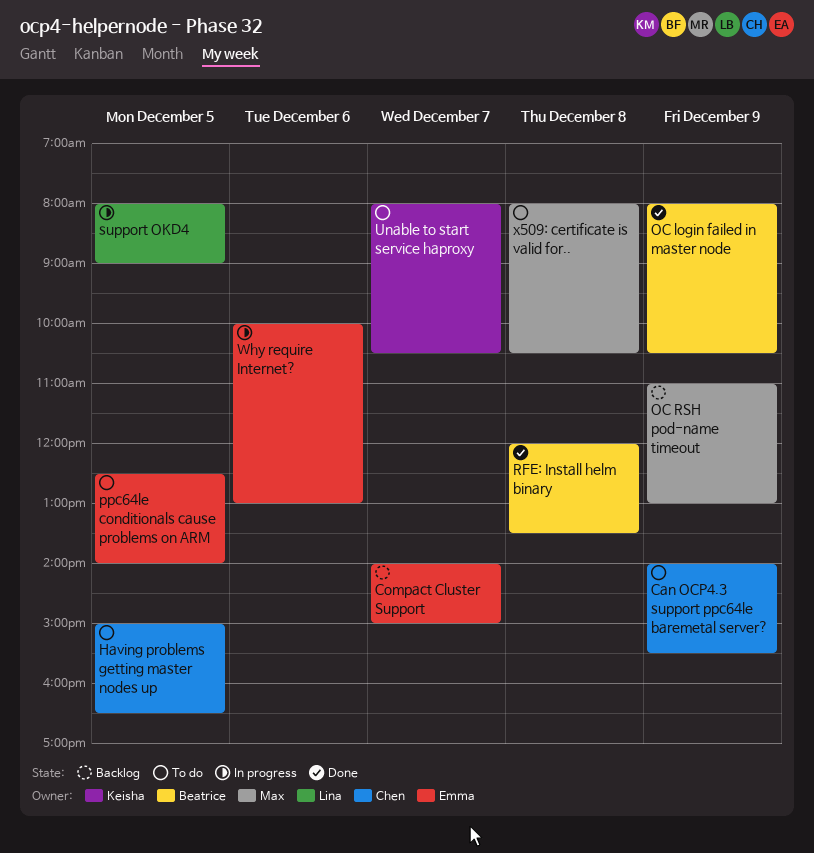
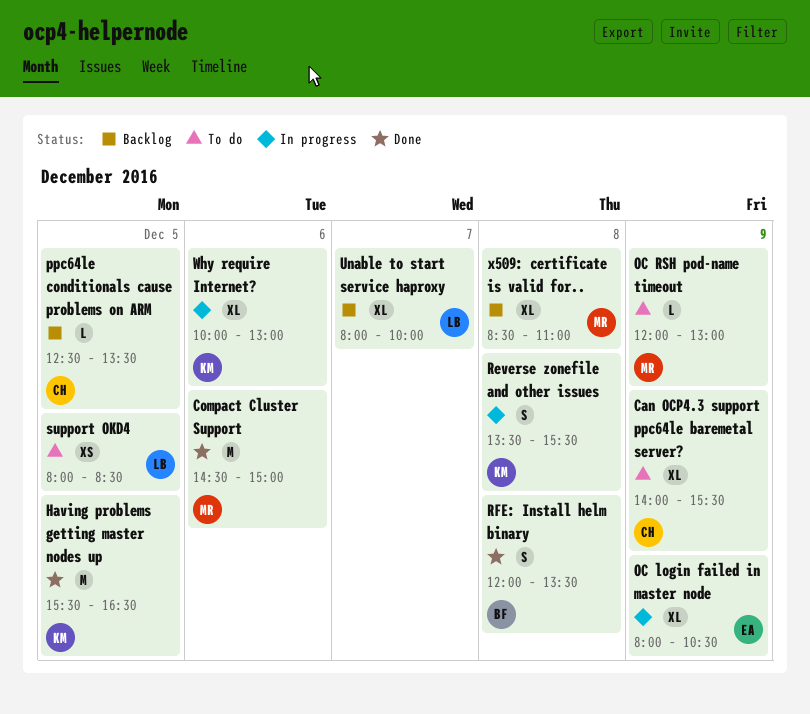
Compact Cluster Support, status: Backlog -> Done
Compact Cluster Support, owner: Emma -> Max
Compact Cluster Support, day: Dec 7 -> Dec 6
Compact Cluster Support, begins: 14:00 -> 14:30
Having problems getting master nodes up, status: To do -> Done
Having problems getting master nodes up, owner: Chen -> Keisha
Having problems getting master nodes up, begins: 15:00 -> 15:30
OC login failed in master node, status: Done -> In progress
OC login failed in master node, owner: Beatrice -> Emma
OC RSH pod-name timeout, status: Backlog -> To do
OC RSH pod-name timeout, begins: 11:00 -> 12:00
ppc64le conditionals cause problems on ARM, status: To do -> Backlog
ppc64le conditionals cause problems on ARM, owner: Emma -> Chen
ppc64le conditionals cause problems on ARM, ends: 14:00 -> 13:30
Reverse zonefile and other issues: none -> present
support OKD4, status: In progress -> To do
support OKD4, ends: 09:00 -> 08:30
Unable to start service haproxy, status: To do -> Backlog
Unable to start service haproxy, owner: Keisha -> Lina
Unable to start service haproxy, ends: 10:30 -> 10:00
Why require Internet?, owner: Emma -> Keisha
x509: certificate is valid for.., status: To do -> Backlog
x509: certificate is valid for.., begins: 08:00 -> 08:30
x509: certificate is valid for.., ends: 10:30 -> 11:00

